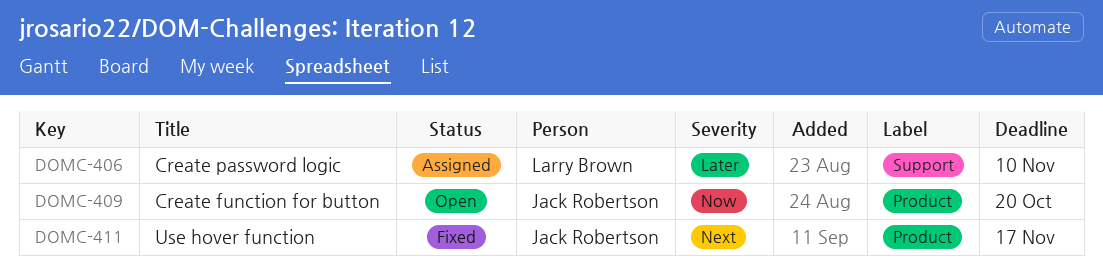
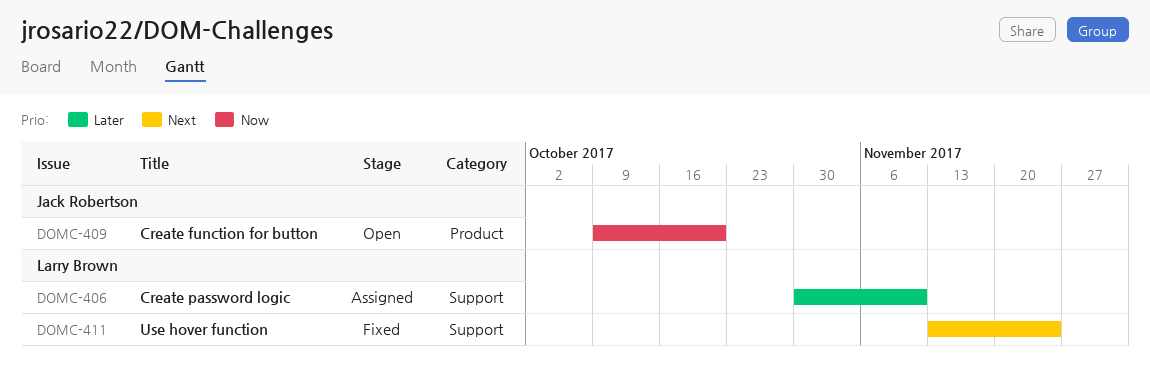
DOMC-411, owner: Jack Robertson -> Larry Brown
DOMC-411, label: Product -> Support
DOMC-411, due: Nov 17 -> Nov 24

